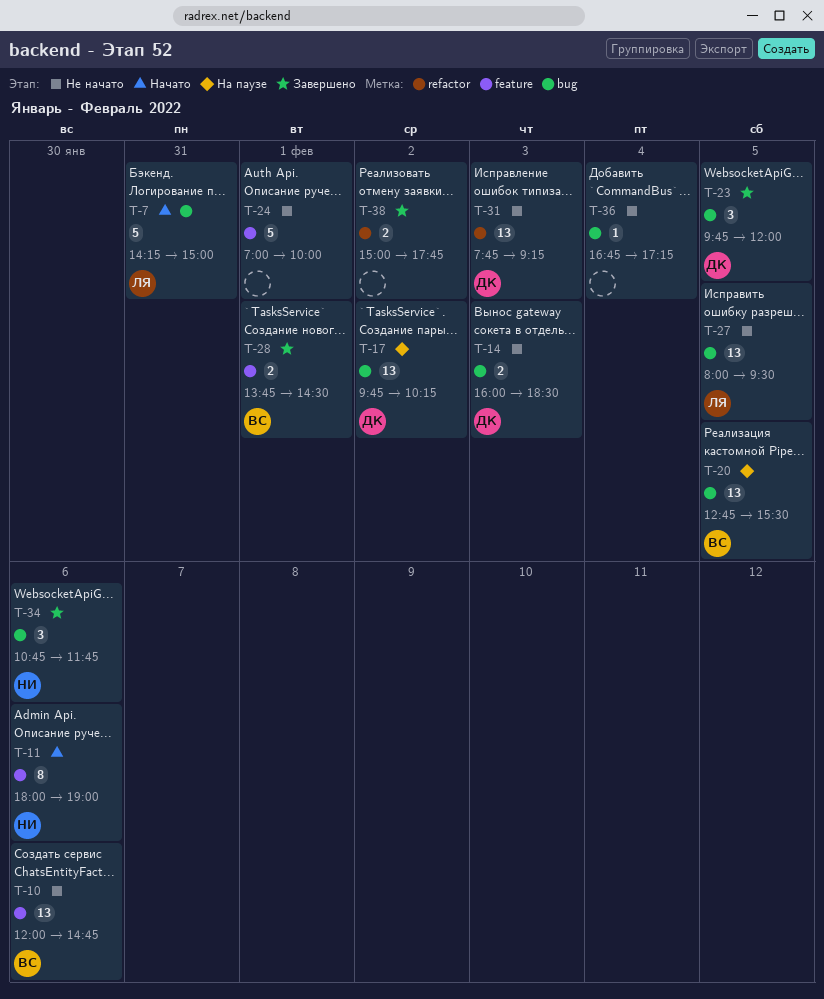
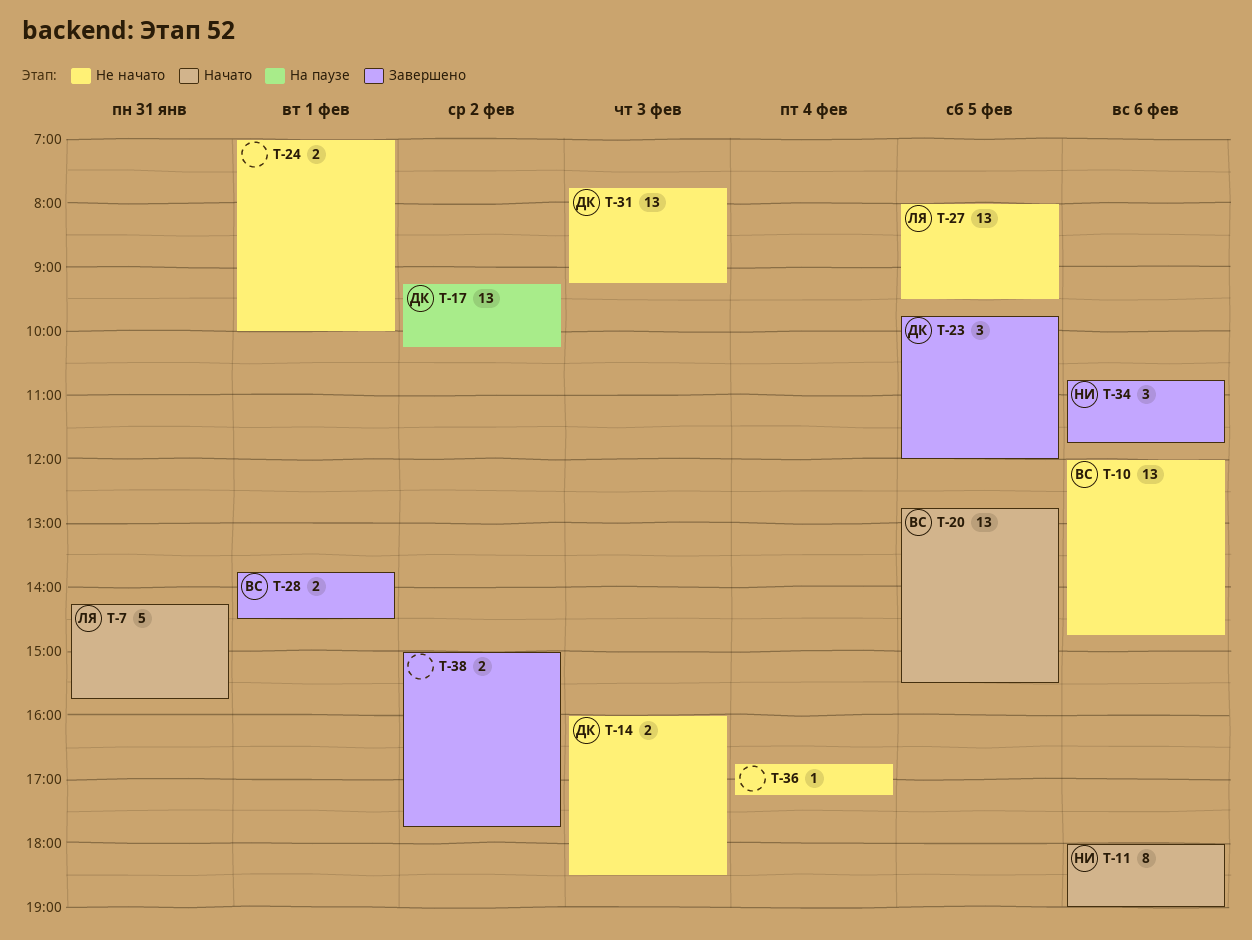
T-7, ends: 15:00 -> 15:45
T-17, begins: 09:45 -> 09:15
T-20, status: На паузе -> Начато
T-24, estimate: 5 -> 2

